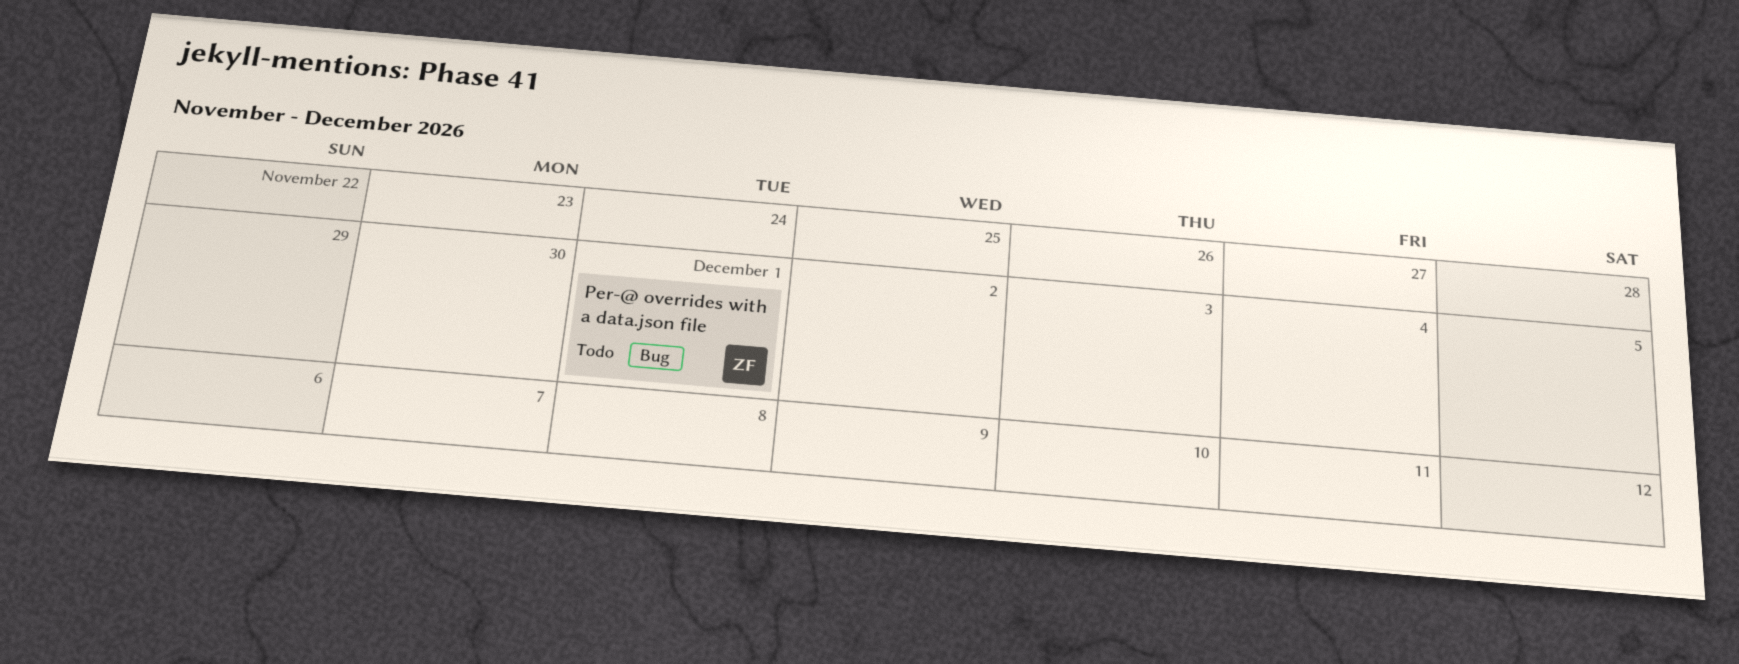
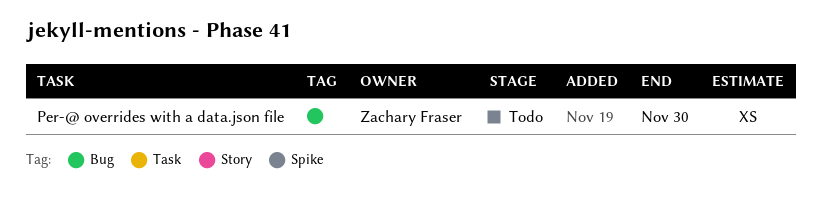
Per-@ overrides with a data.json file, due: Dec 1 -> Nov 30

